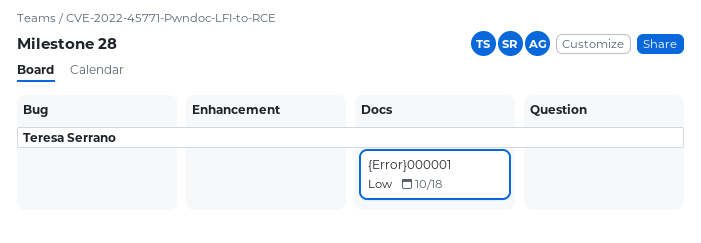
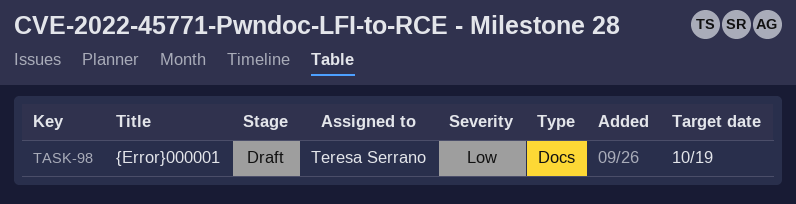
{Error}000001, due: Oct 18 -> Oct 19

